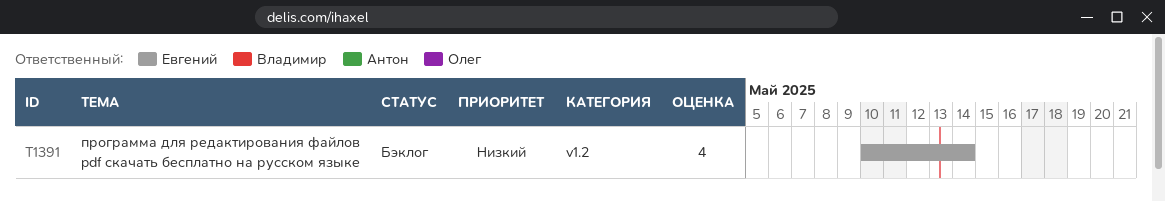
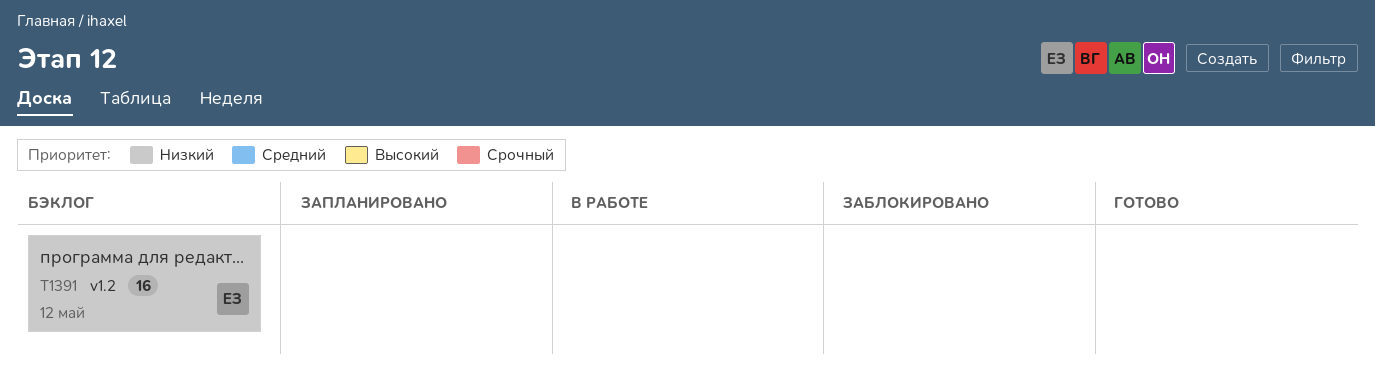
T1391, estimate: 4 -> 16
T1391, due: May 14 -> May 12

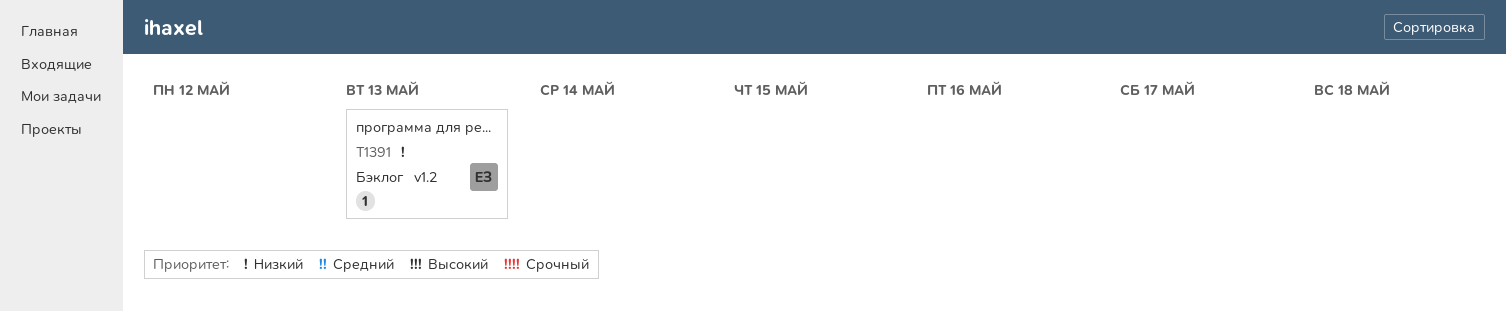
T1391, estimate: 16 -> 1
T1391, due: May 12 -> May 13

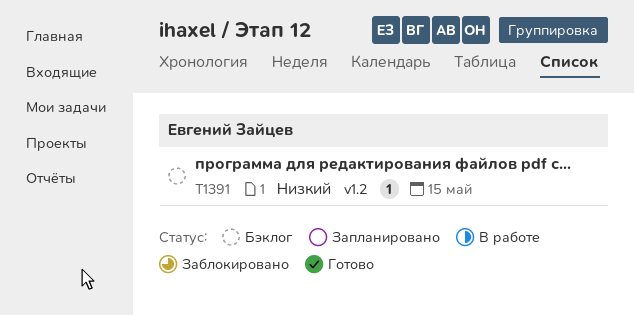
T1391, due: May 13 -> May 15

